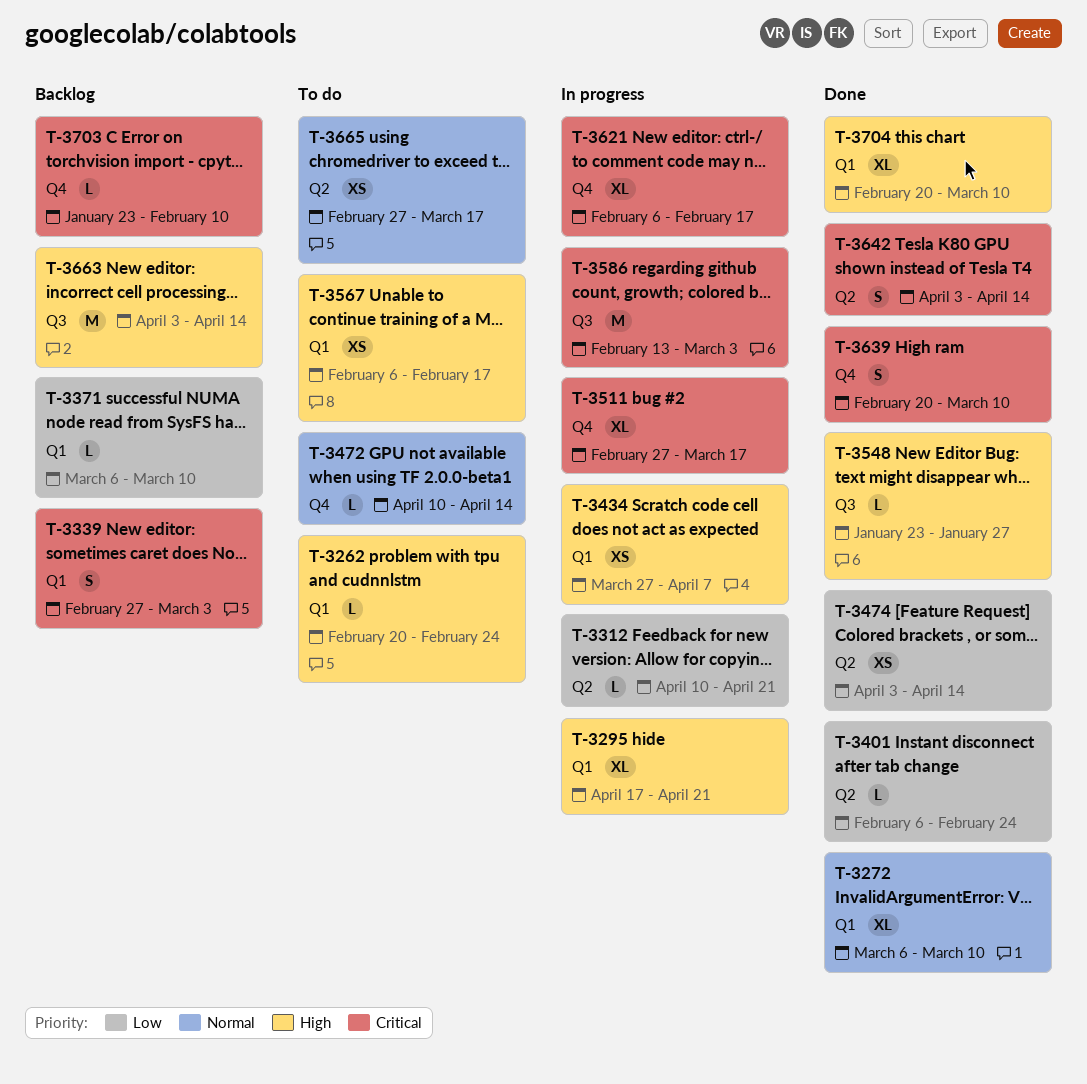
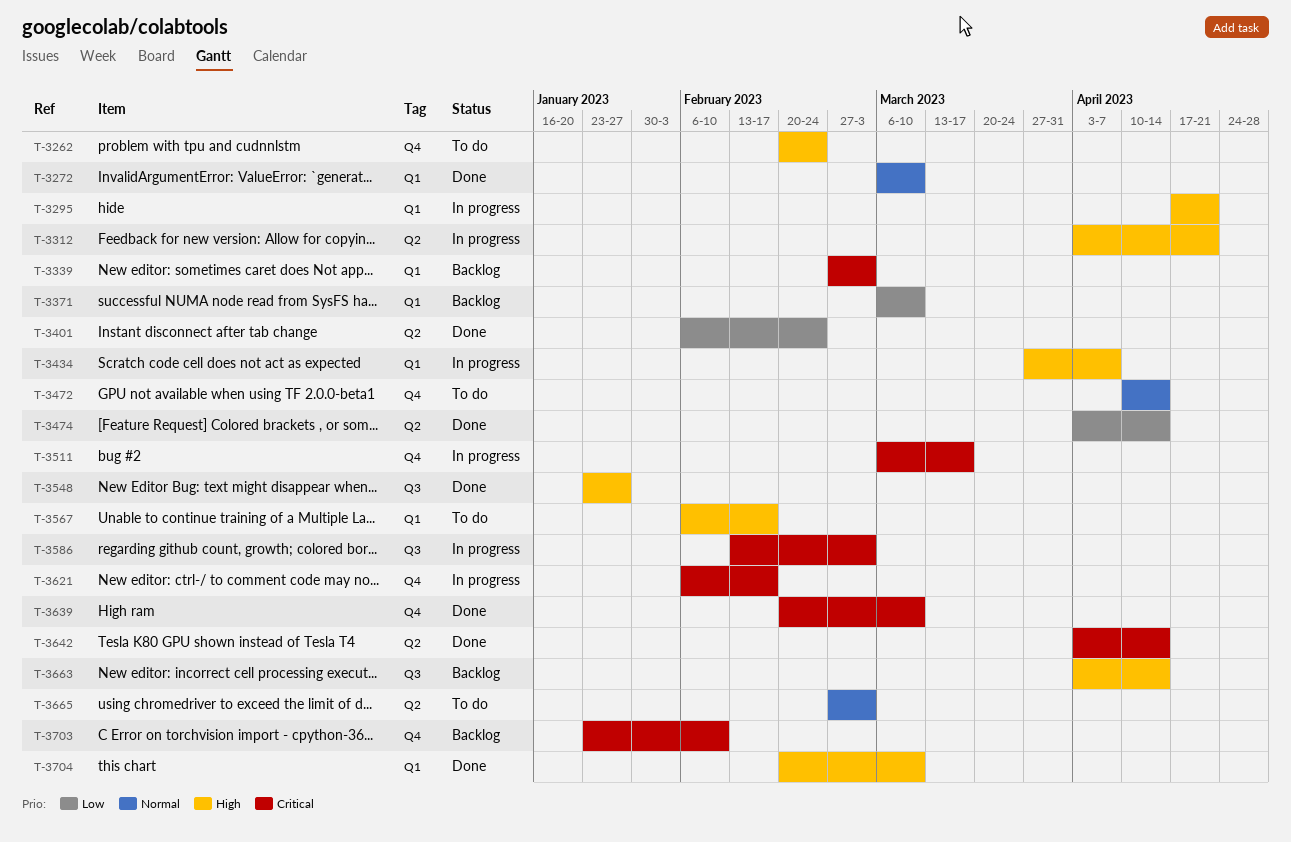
T-3262, label: Q1 -> Q4
T-3312, priority: Low -> High
T-3312, start: Apr 10 -> Apr 3
T-3511, start: Feb 27 -> Mar 6
T-3665, due: Mar 17 -> Mar 3

